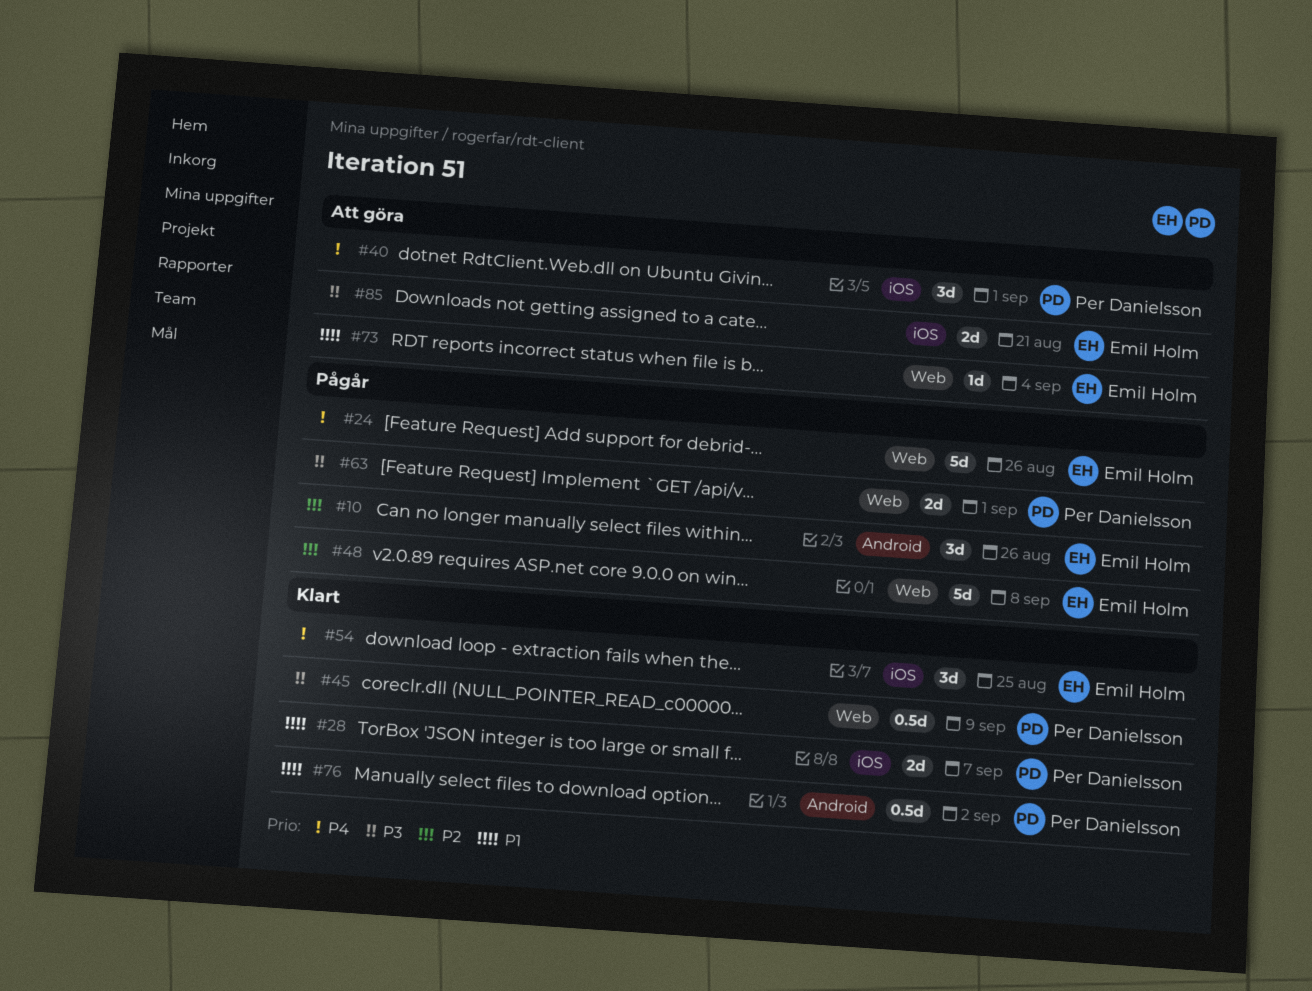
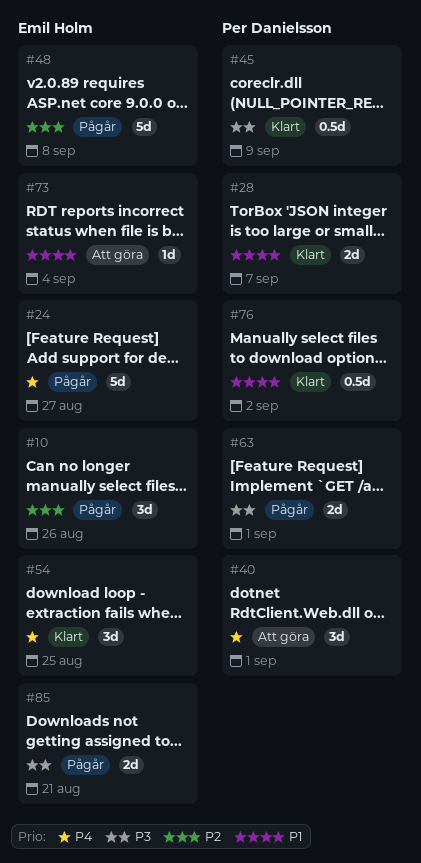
#24, due: Aug 26 -> Aug 27
#85, status: Att göra -> Pågår

